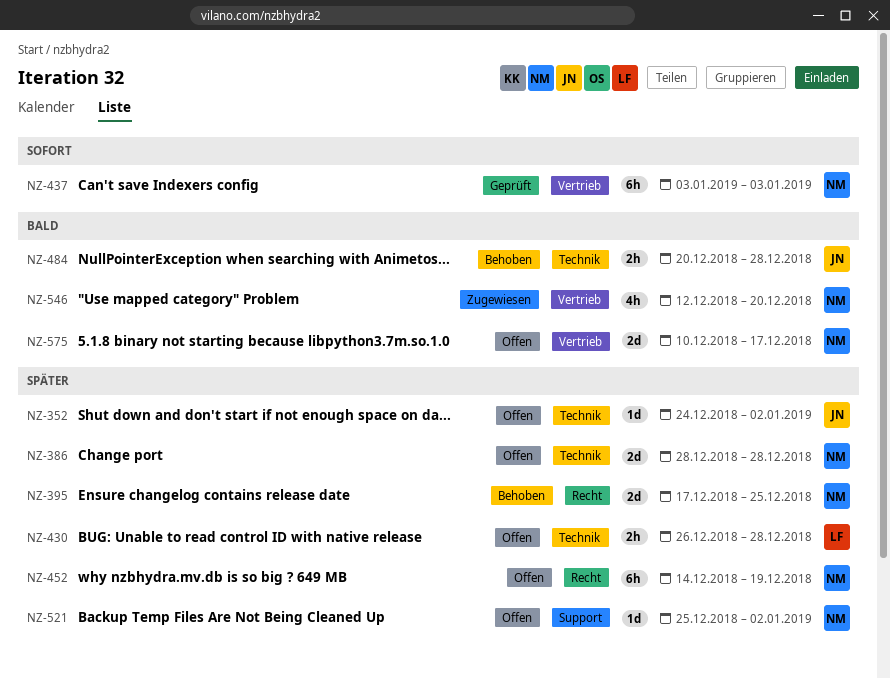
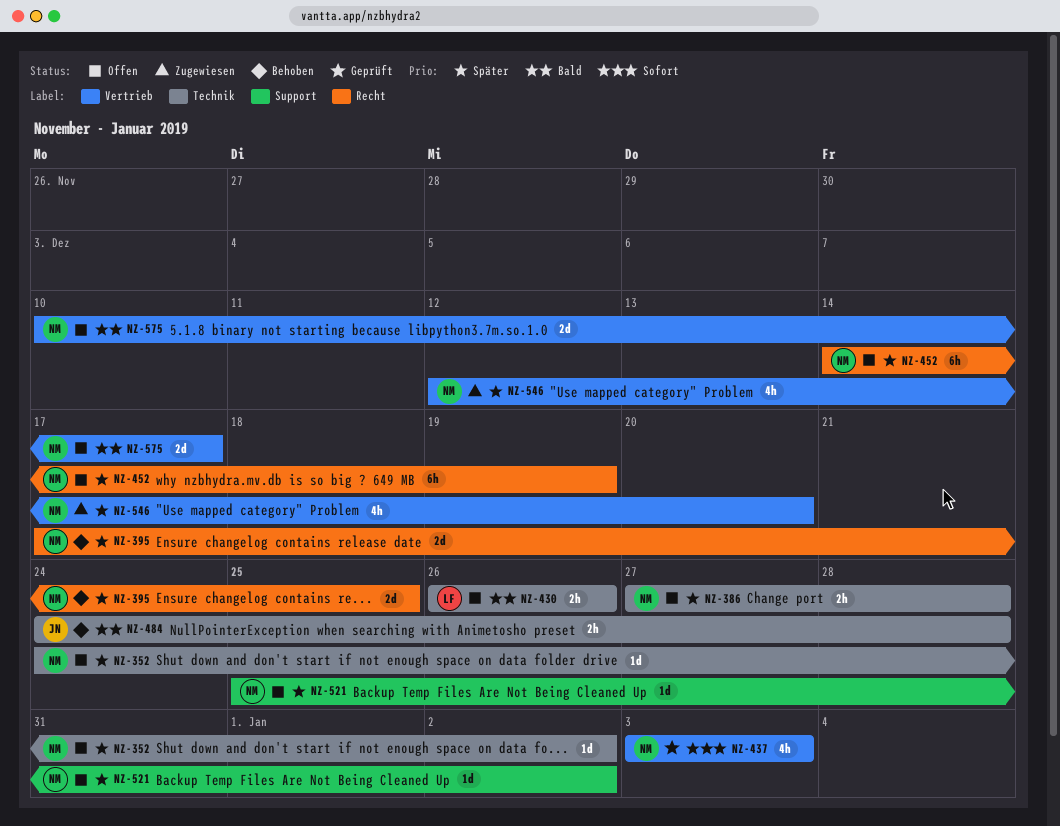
NZ-352, owner: JN -> NM
NZ-386, estimate: 2d -> 2h
NZ-386, start: Dec 28 -> Dec 27
NZ-430, priority: Später -> Bald
NZ-430, due: Dec 28 -> Dec 26
NZ-437, estimate: 6h -> 4h
NZ-484, start: Dec 20 -> Dec 24
NZ-546, priority: Bald -> Später

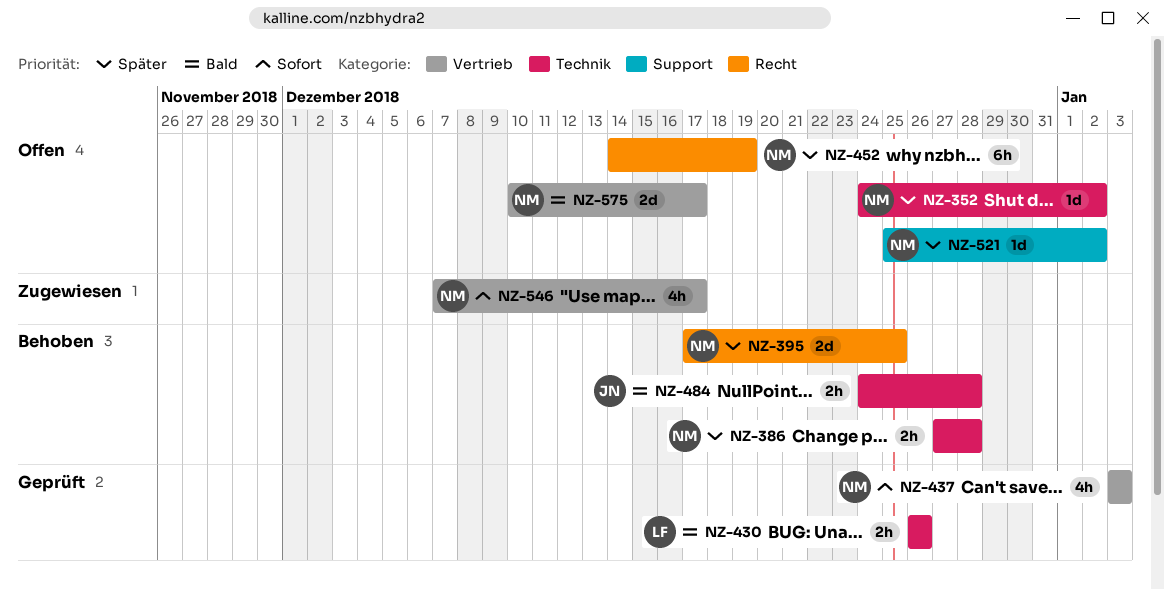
NZ-386, status: Offen -> Behoben
NZ-430, status: Offen -> Geprüft
NZ-546, priority: Später -> Sofort
NZ-546, start: Dec 12 -> Dec 7
NZ-546, due: Dec 20 -> Dec 17

